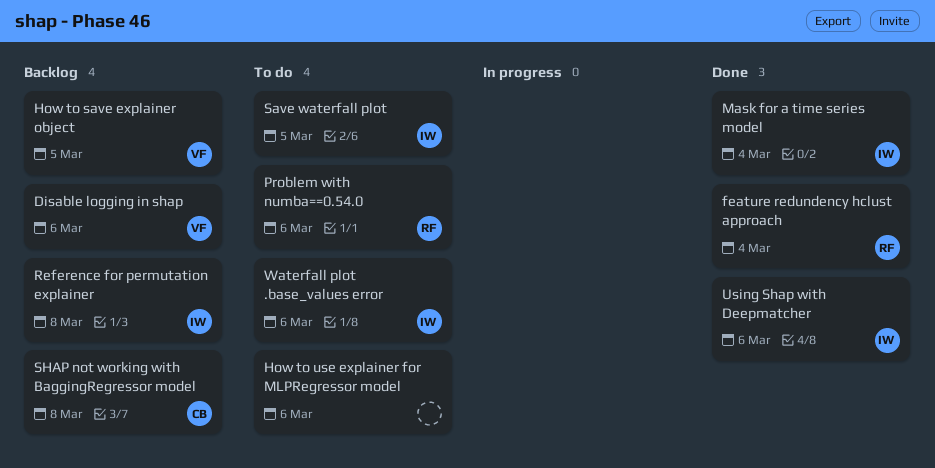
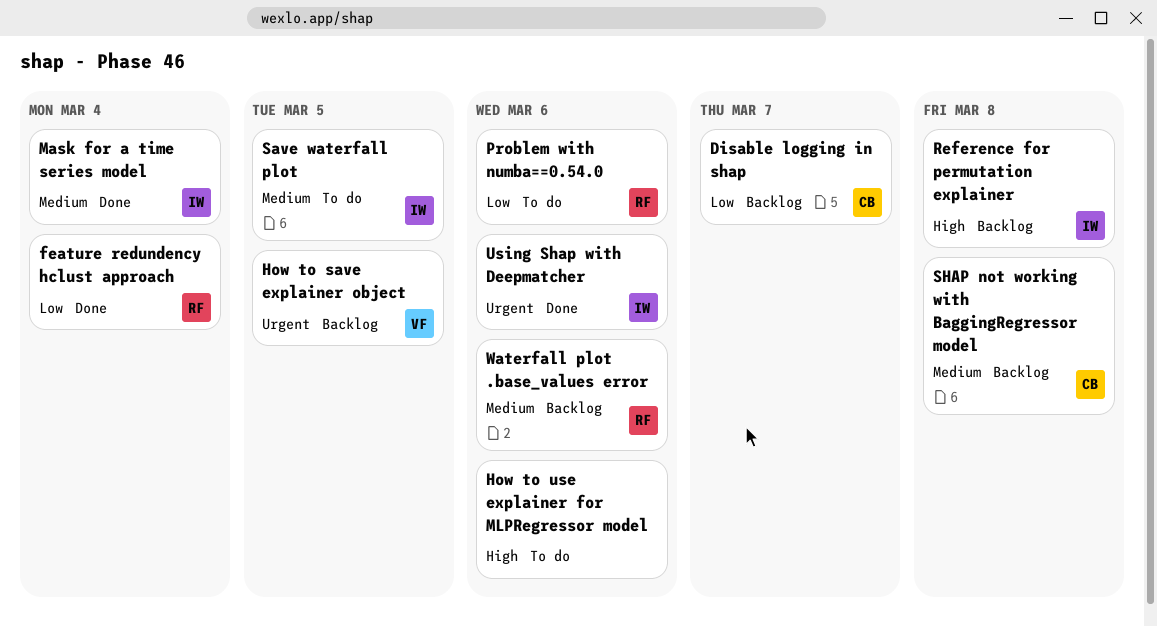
Disable logging in shap, owner: VF -> CB
Disable logging in shap, due: Mar 6 -> Mar 7
Waterfall plot .base_values error, status: To do -> Backlog
Waterfall plot .base_values error, owner: IW -> RF

